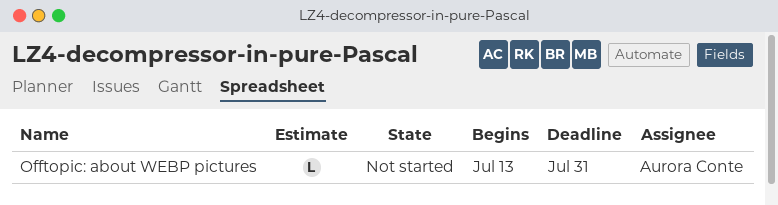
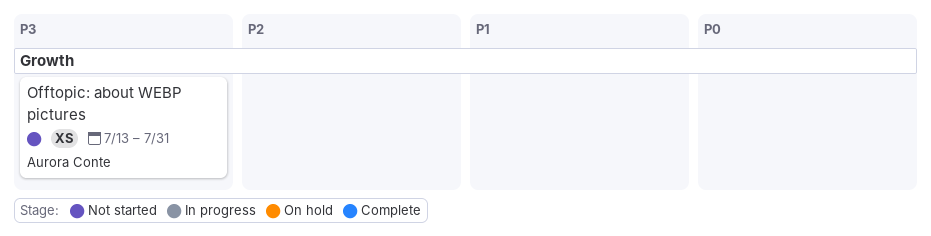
Offtopic: about WEBP pictures, estimate: L -> XS

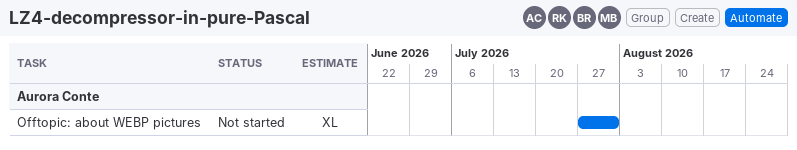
Offtopic: about WEBP pictures, estimate: XS -> XL
Offtopic: about WEBP pictures, start: Jul 13 -> Jul 27

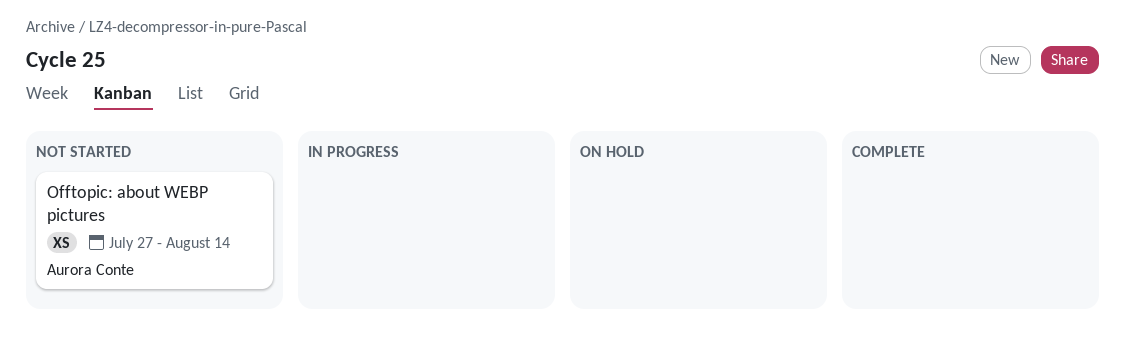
Offtopic: about WEBP pictures, estimate: XL -> XS
Offtopic: about WEBP pictures, due: Jul 31 -> Aug 14

